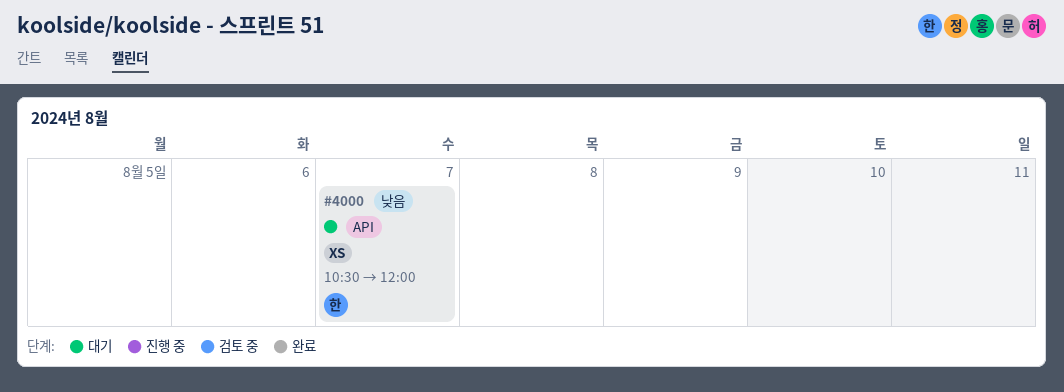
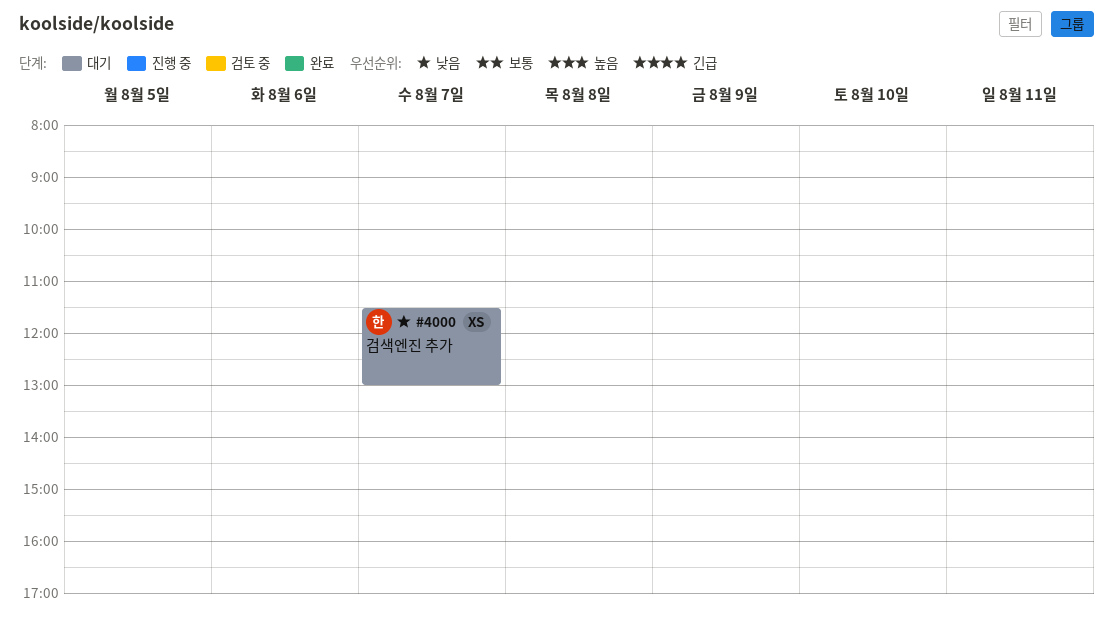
#4000, begins: 10:30 -> 11:30
#4000, ends: 12:00 -> 13:00

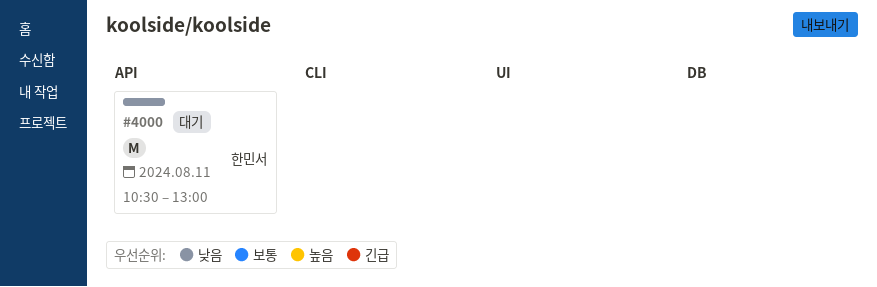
#4000, estimate: XS -> M
#4000, day: Aug 7 -> Aug 11
#4000, begins: 11:30 -> 10:30

